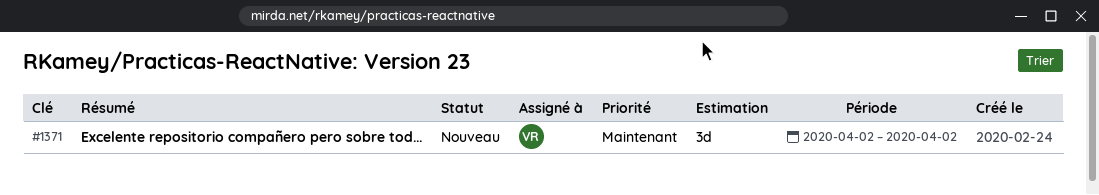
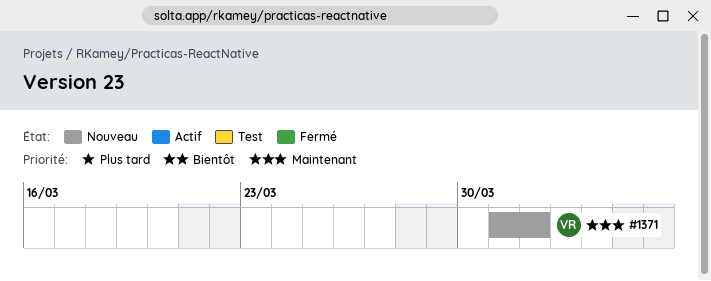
#1371, start: Apr 2 -> Mar 31
#1371, due: Apr 2 -> Apr 1

